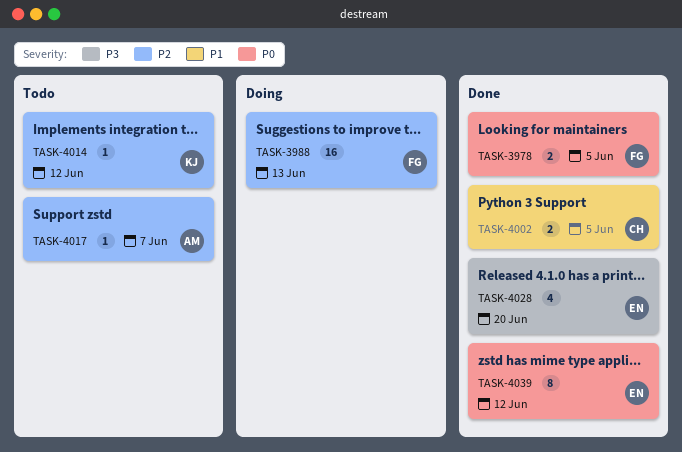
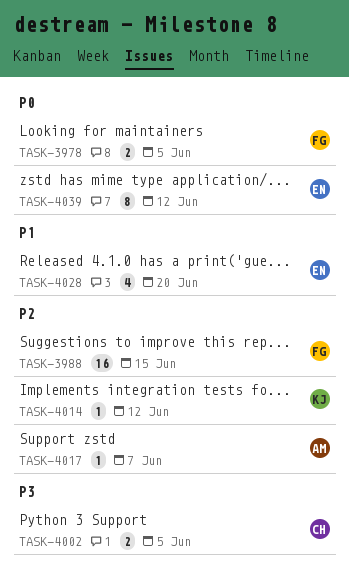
TASK-3988, due: Jun 13 -> Jun 15
TASK-4002, priority: P1 -> P3
TASK-4028, priority: P3 -> P1

